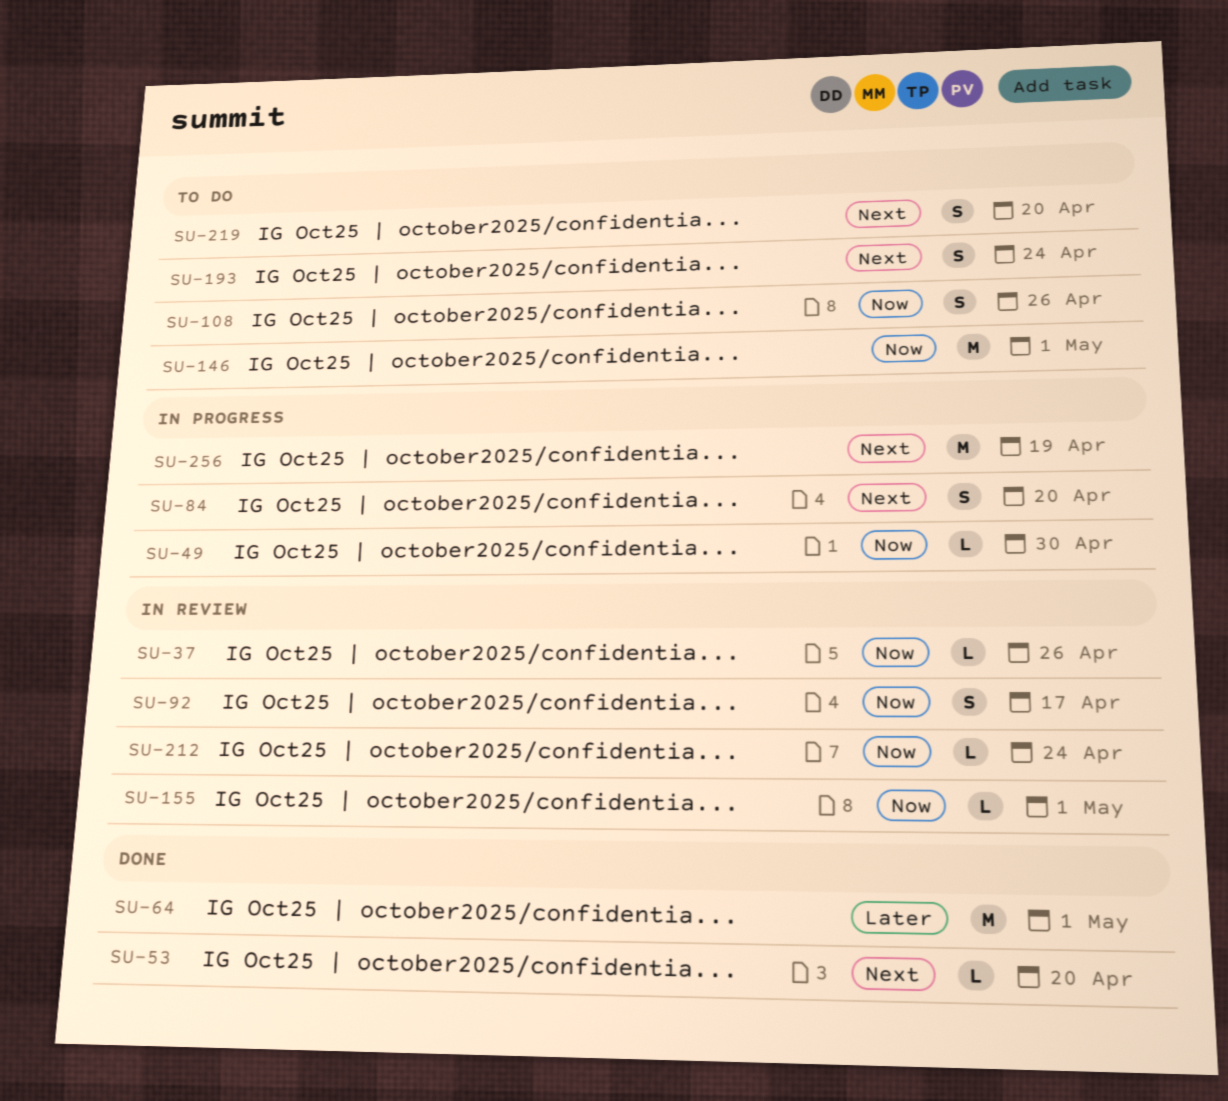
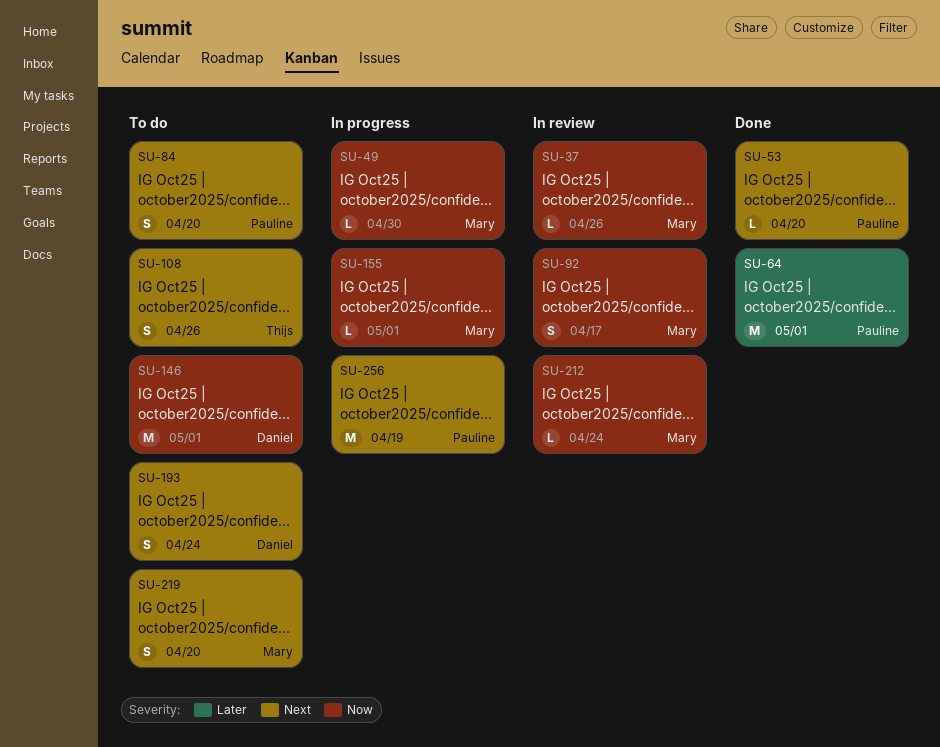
SU-84, status: In progress -> To do
SU-108, priority: Now -> Next
SU-155, status: In review -> In progress

